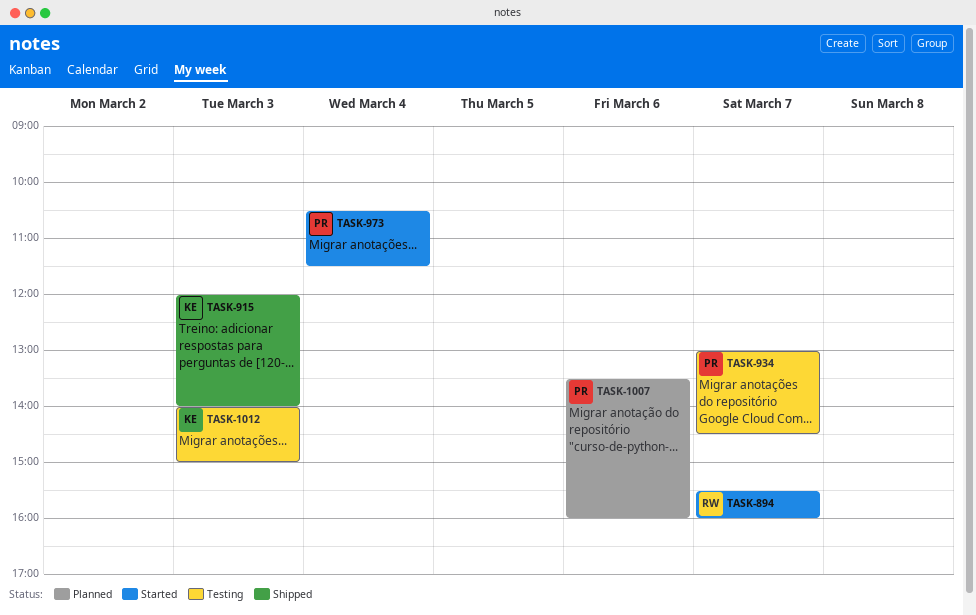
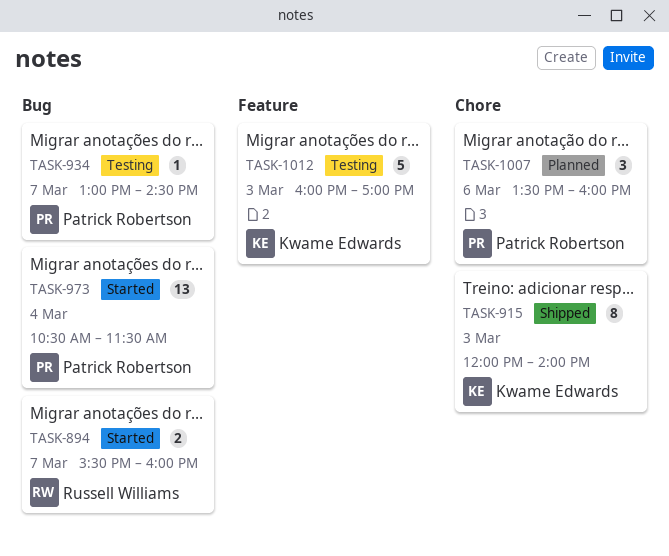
TASK-1012, begins: 14:00 -> 16:00
TASK-1012, ends: 15:00 -> 17:00

